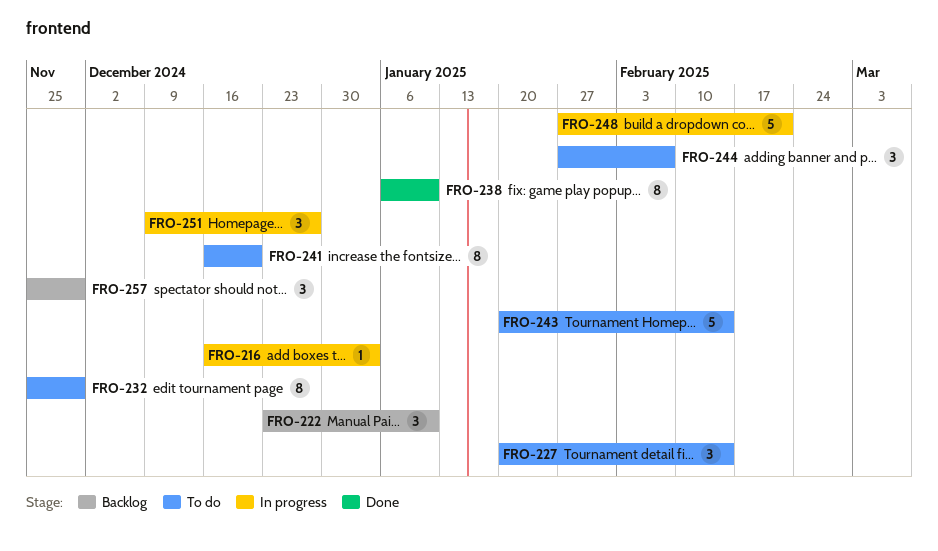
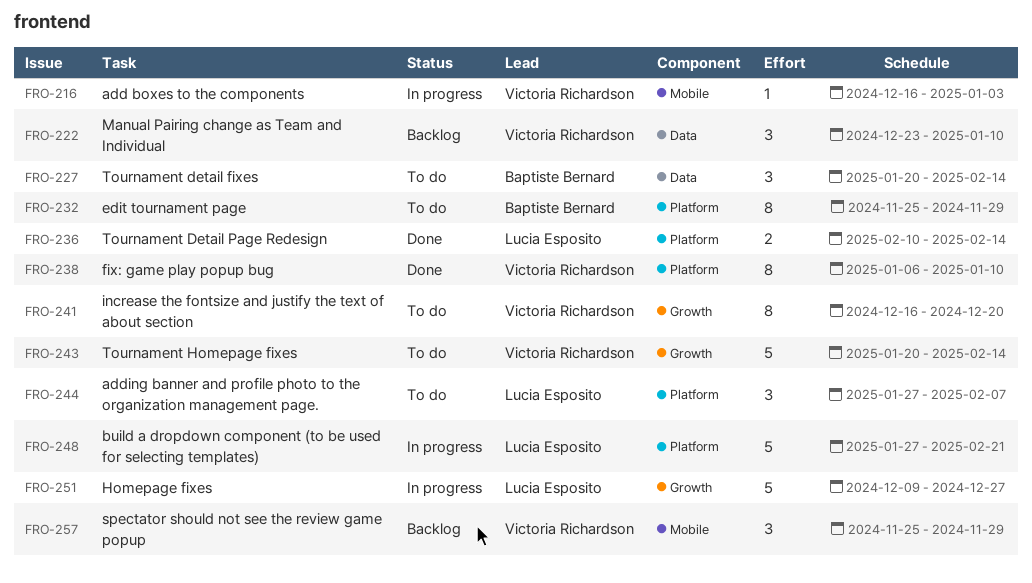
FRO-236: none -> present
FRO-251, estimate: 3 -> 5

